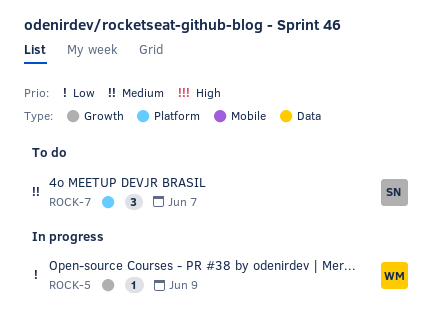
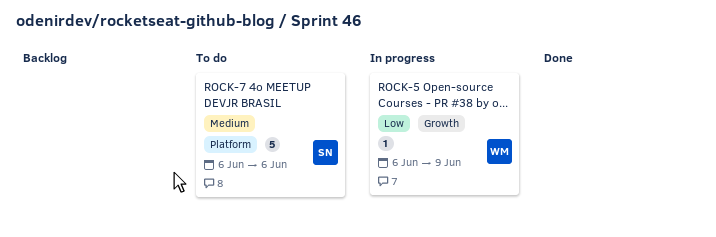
ROCK-7, estimate: 3 -> 5
ROCK-7, due: Jun 7 -> Jun 6

